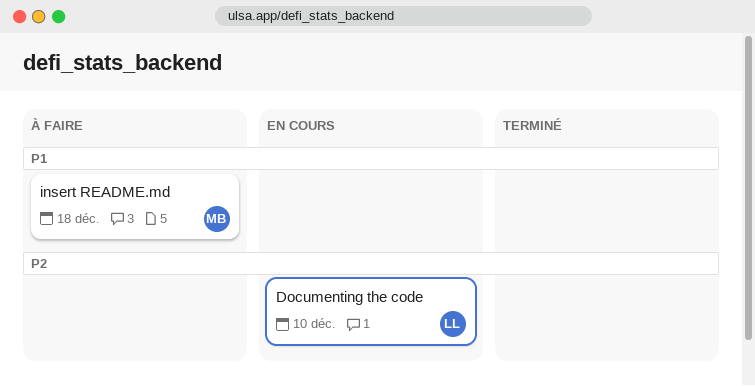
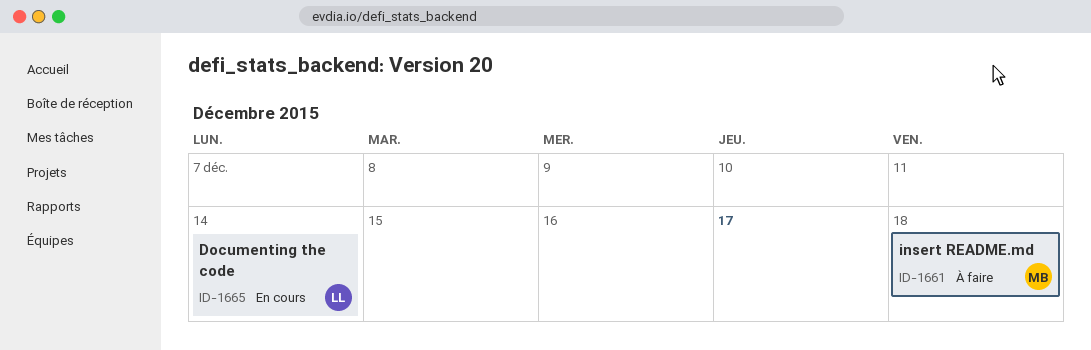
Documenting the code, due: Dec 10 -> Dec 14

